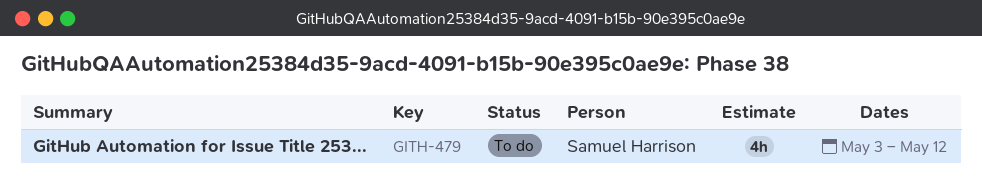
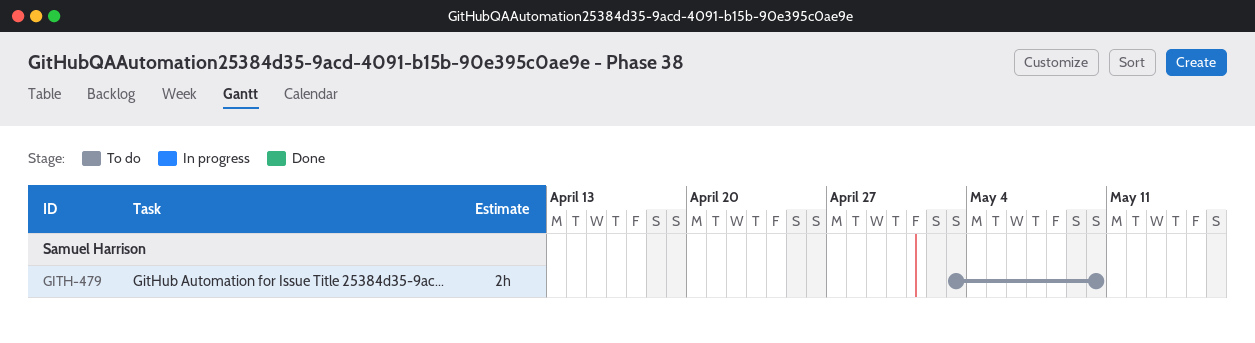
GITH-479, estimate: 4h -> 2h
GITH-479, due: May 12 -> May 10

